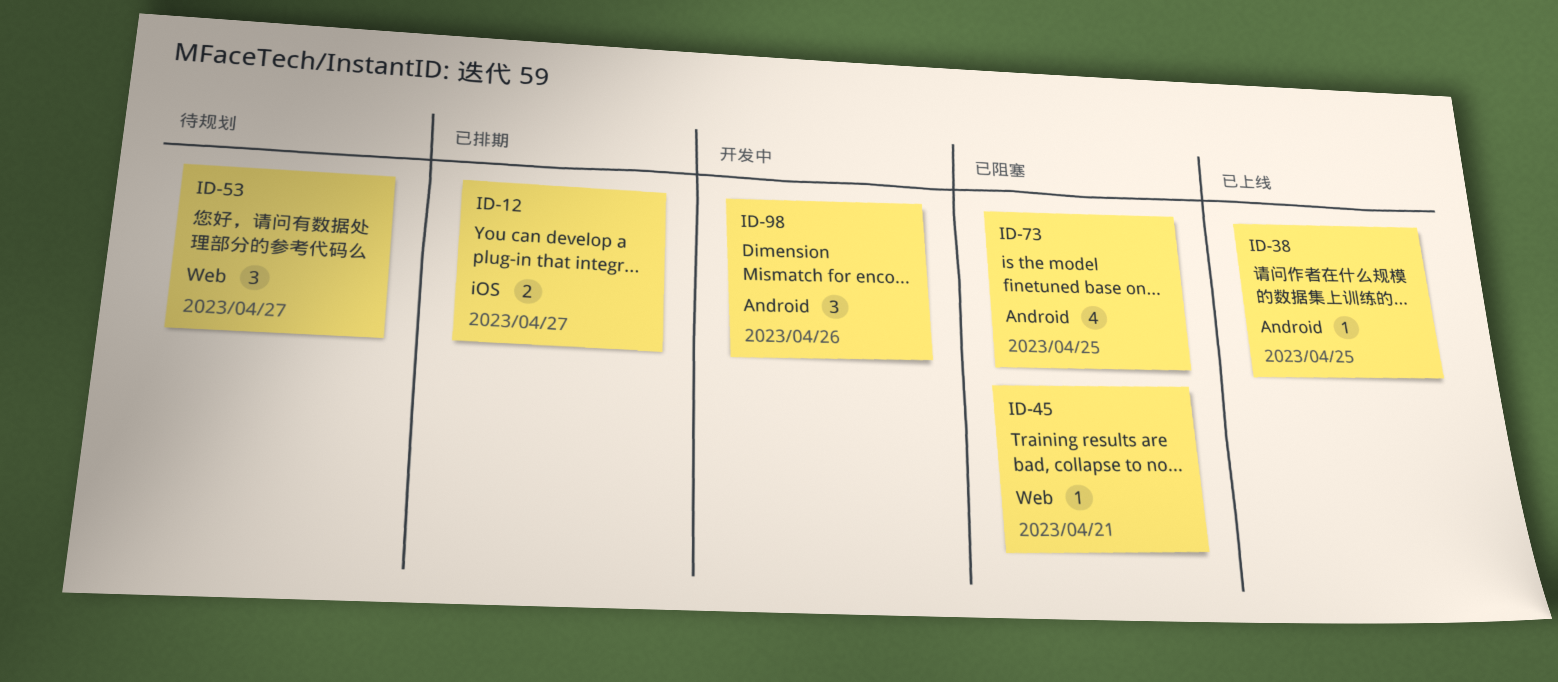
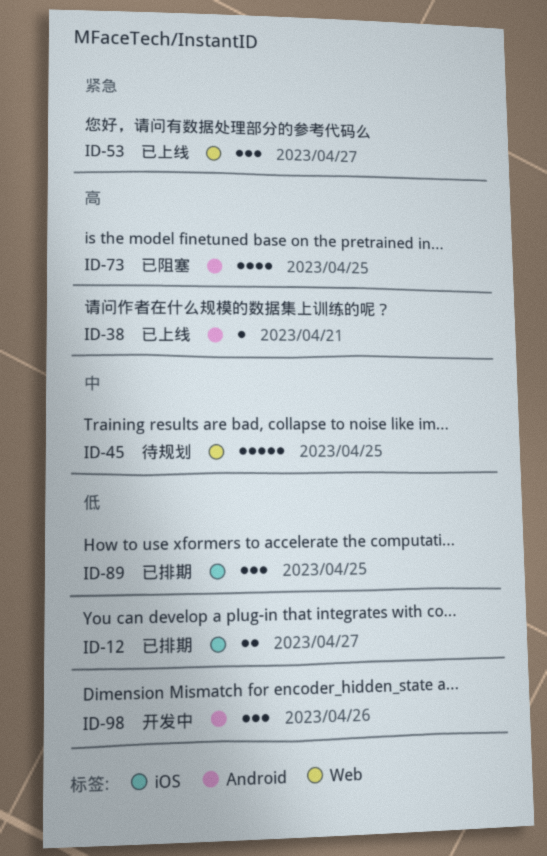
ID-38, due: Apr 25 -> Apr 21
ID-45, status: 已阻塞 -> 待规划
ID-45, estimate: 1 -> 5
ID-45, due: Apr 21 -> Apr 25
ID-53, status: 待规划 -> 已上线
ID-89: none -> present

